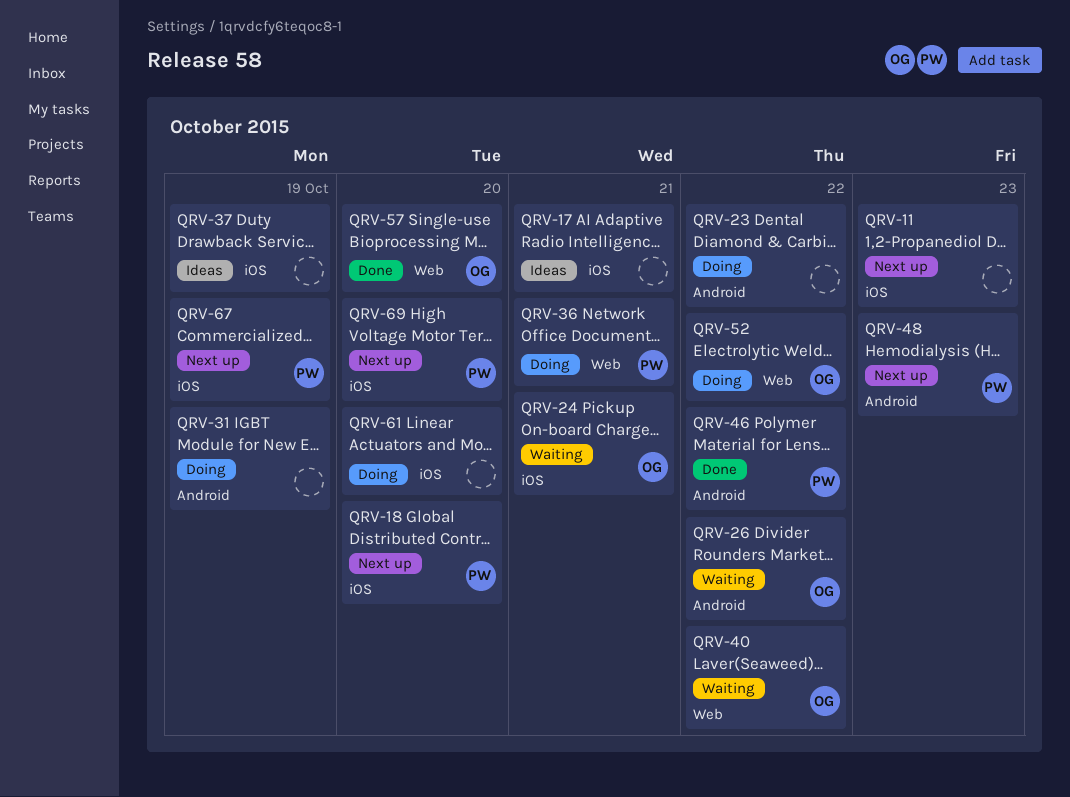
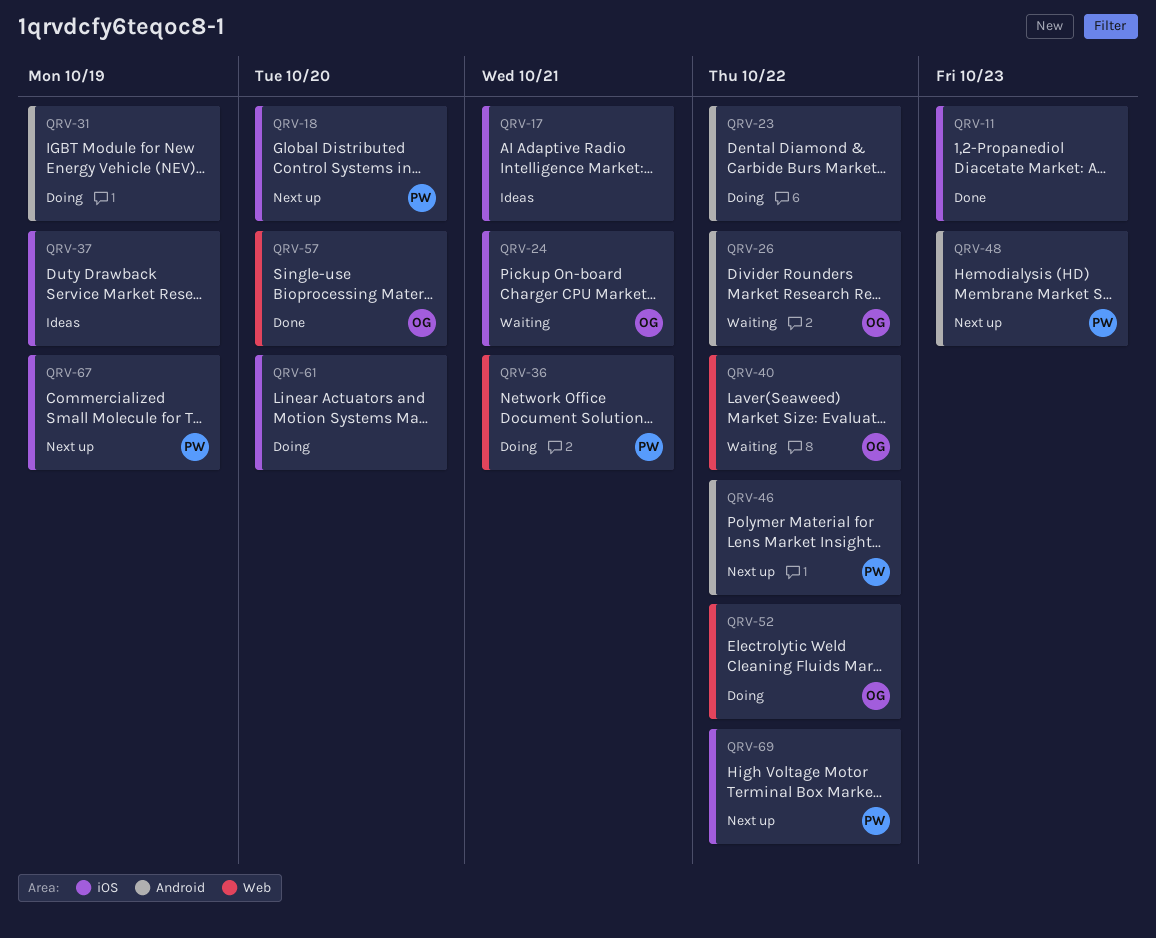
QRV-11, status: Next up -> Done
QRV-46, status: Done -> Next up
QRV-69, due: Oct 20 -> Oct 22

